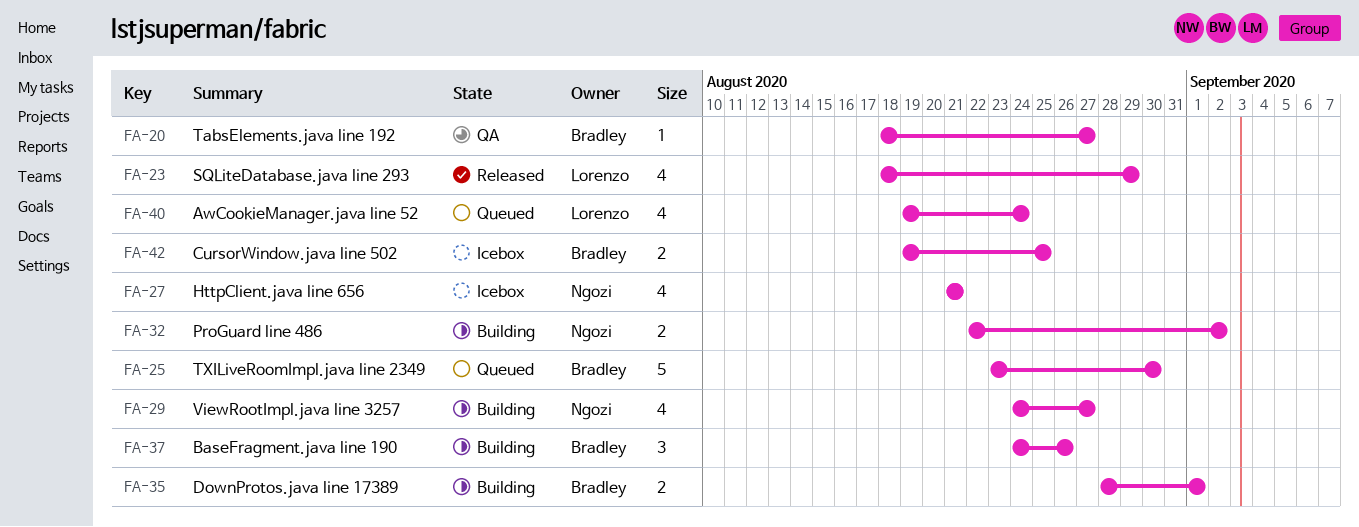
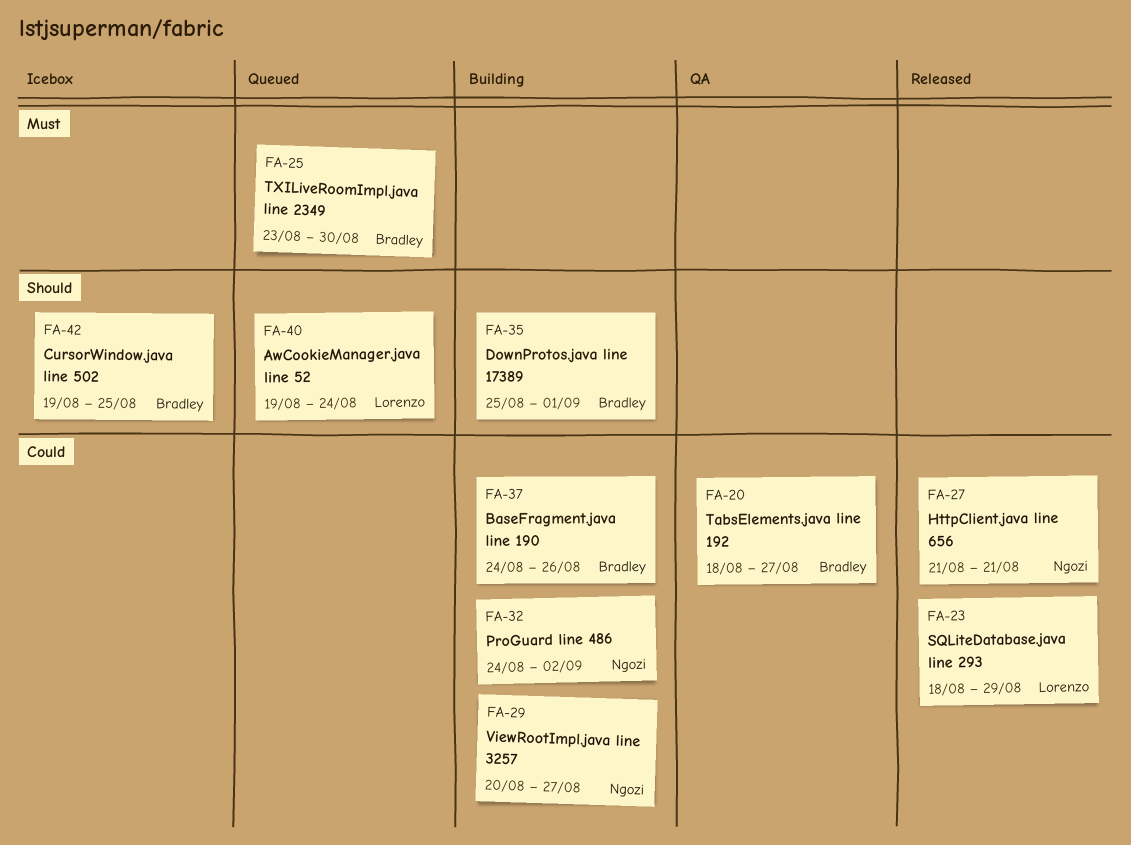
FA-27, status: Icebox -> Released
FA-29, start: Aug 24 -> Aug 20
FA-32, start: Aug 22 -> Aug 24
FA-35, start: Aug 28 -> Aug 25

